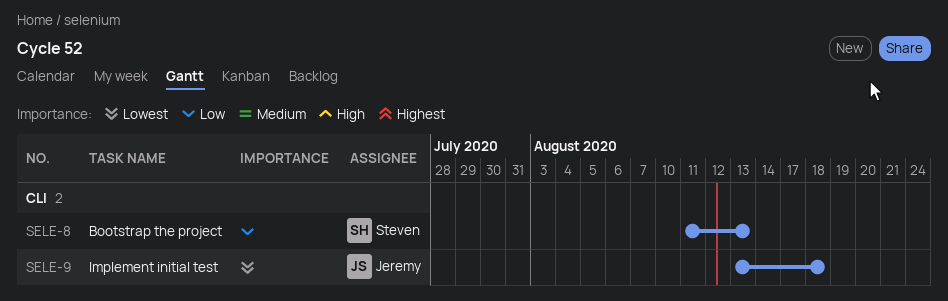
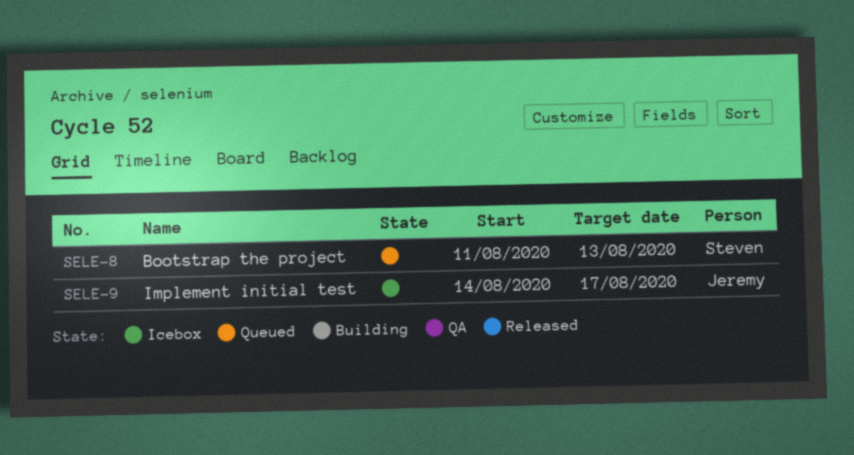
SELE-9, start: Aug 13 -> Aug 14
SELE-9, due: Aug 18 -> Aug 17

